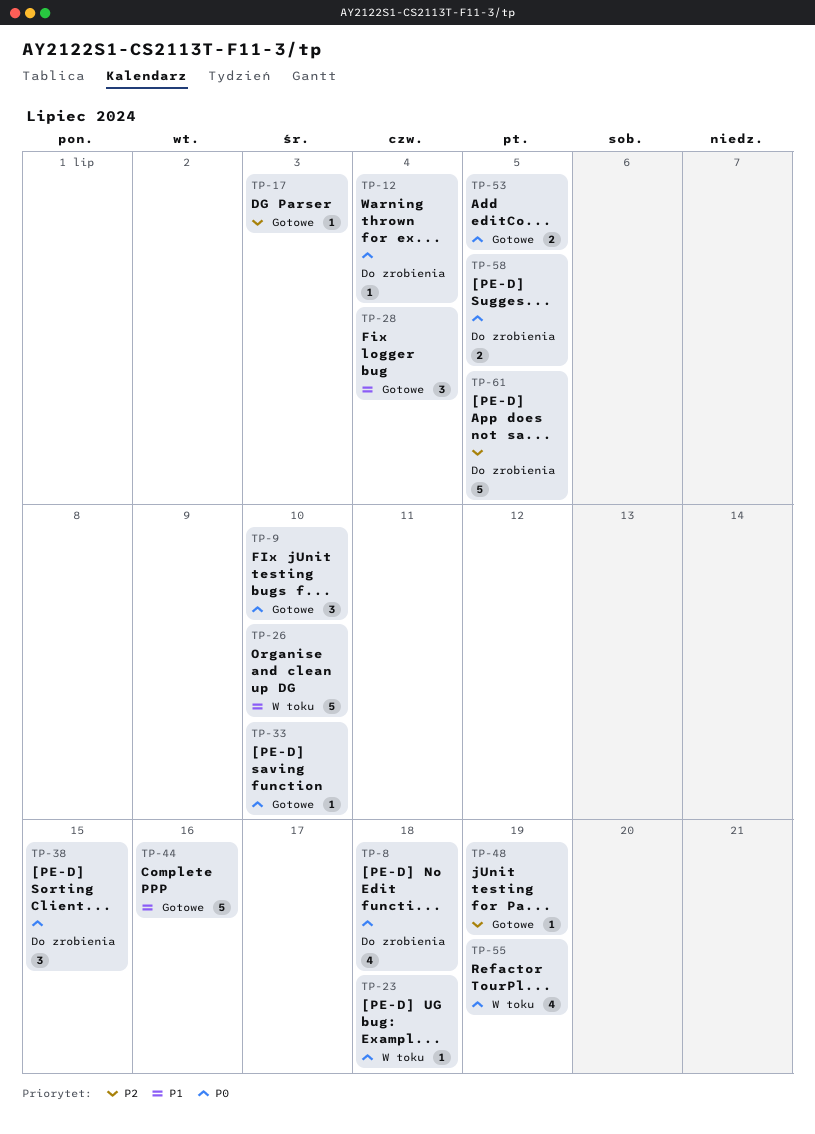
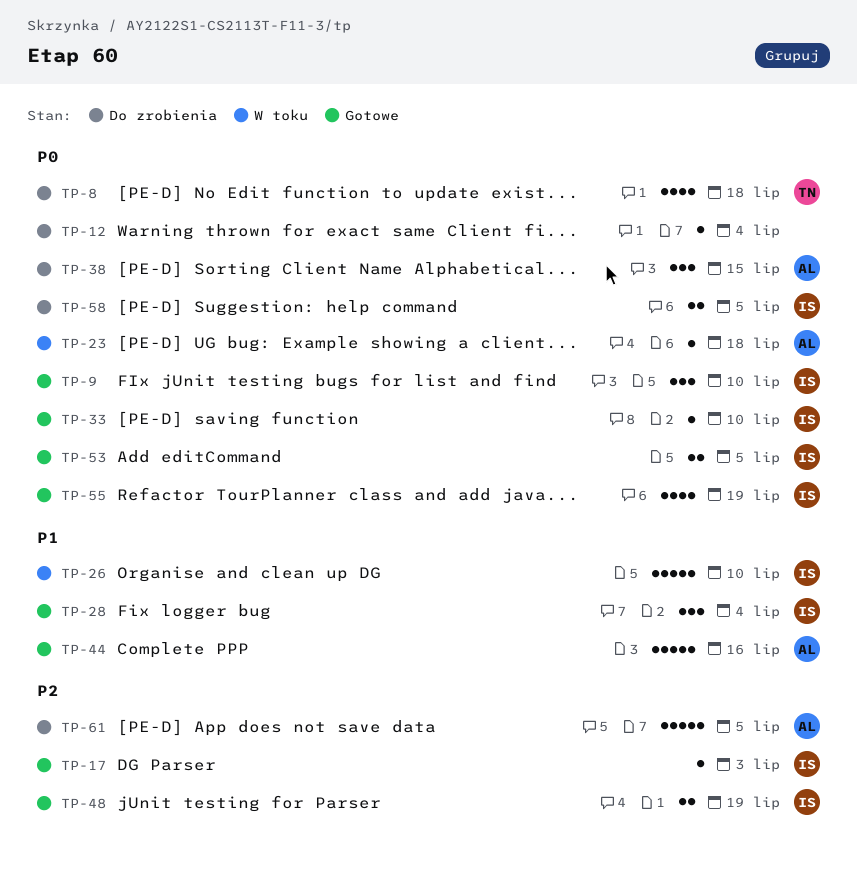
TP-48, estimate: 1 -> 2
TP-55, status: W toku -> Gotowe

